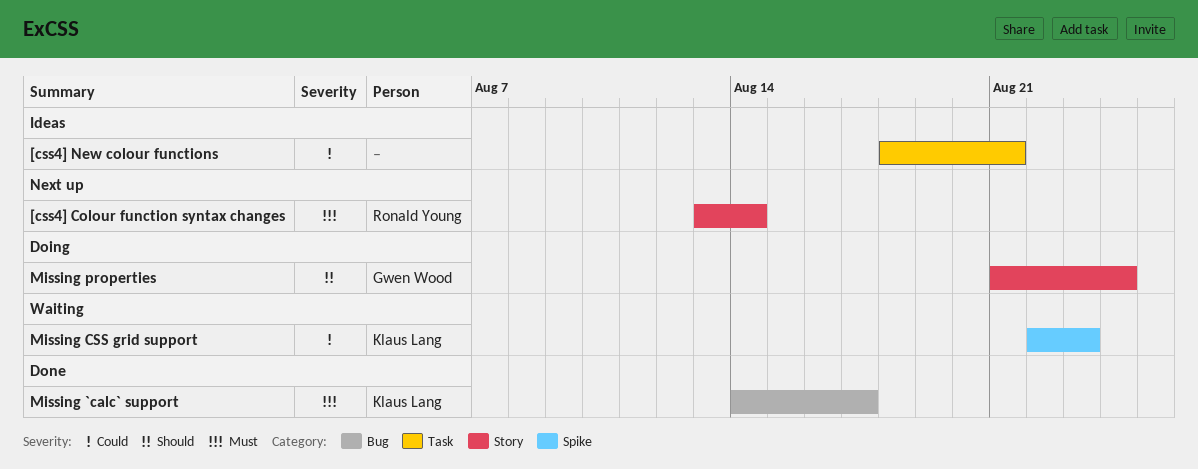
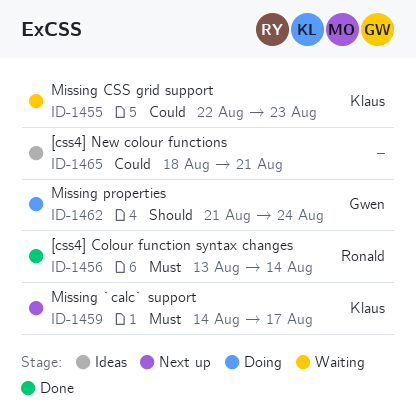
[css4] Colour function syntax changes, status: Next up -> Done
Missing `calc` support, status: Done -> Next up

